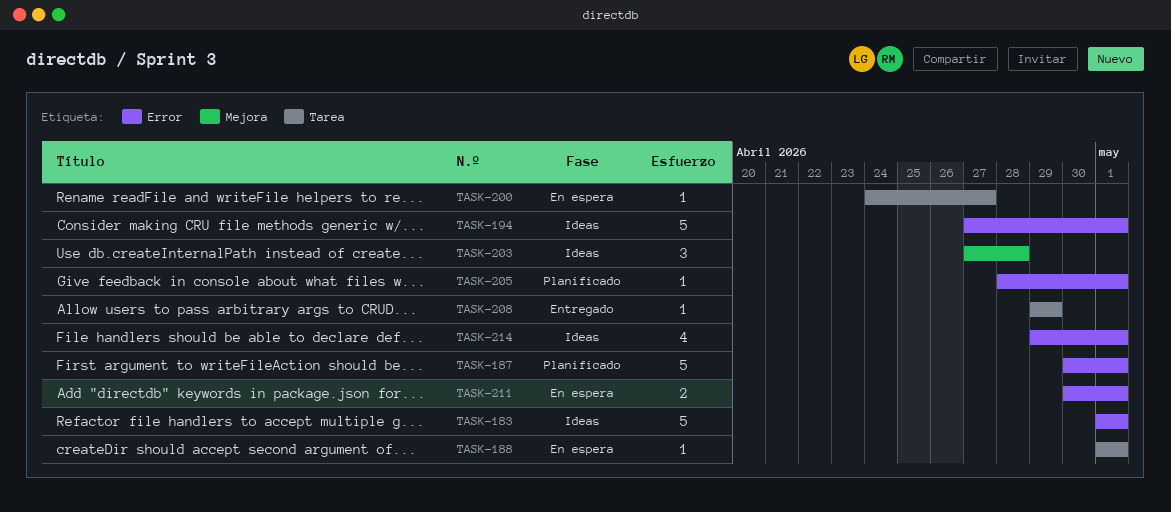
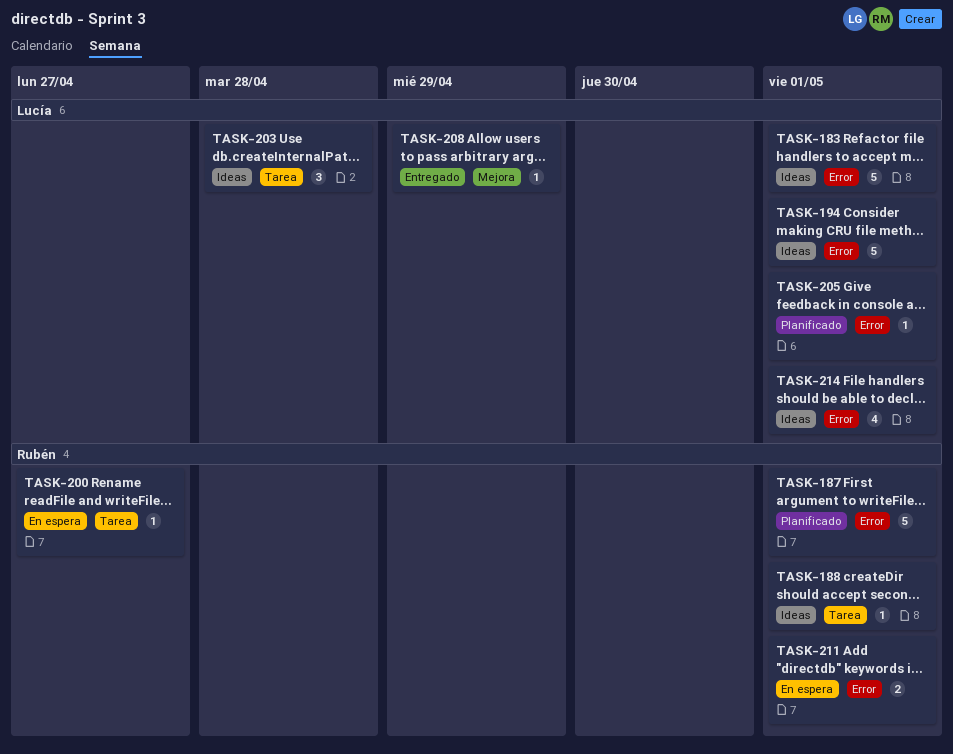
TASK-188, status: En espera -> Ideas
TASK-203, label: Mejora -> Tarea
TASK-208, label: Tarea -> Mejora

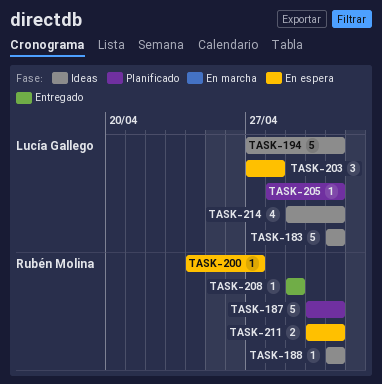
TASK-203, status: Ideas -> En espera
TASK-208, owner: Lucía Gallego -> Rubén Molina

